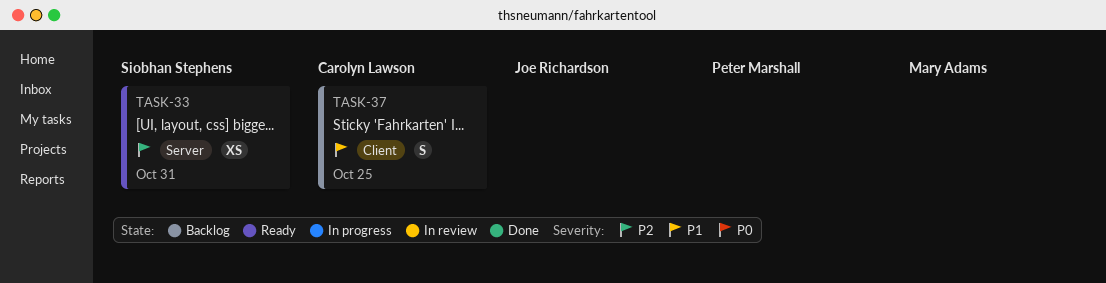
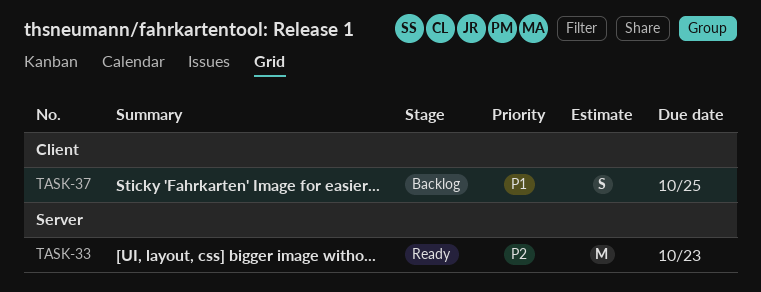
TASK-33, estimate: XS -> M
TASK-33, due: Oct 31 -> Oct 23

